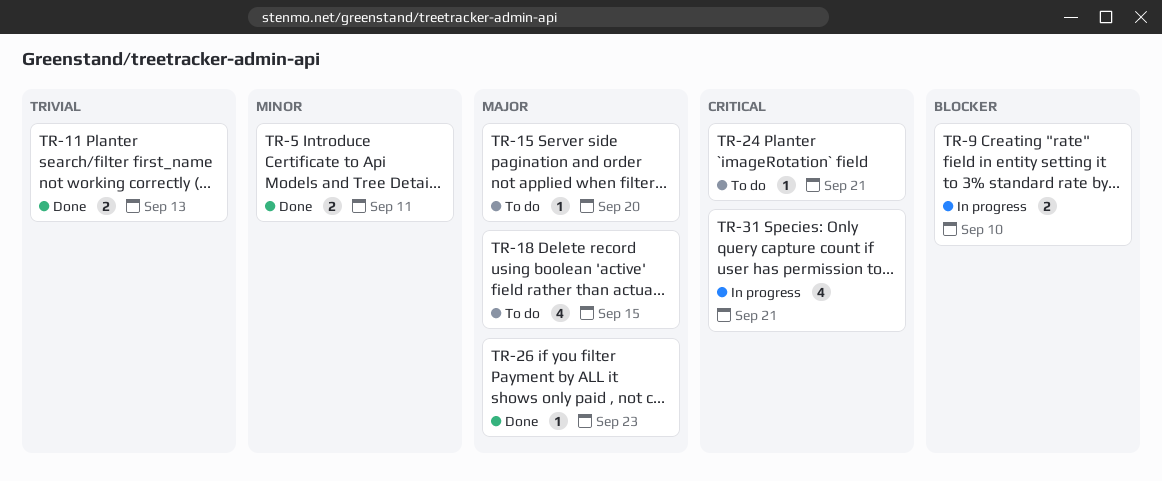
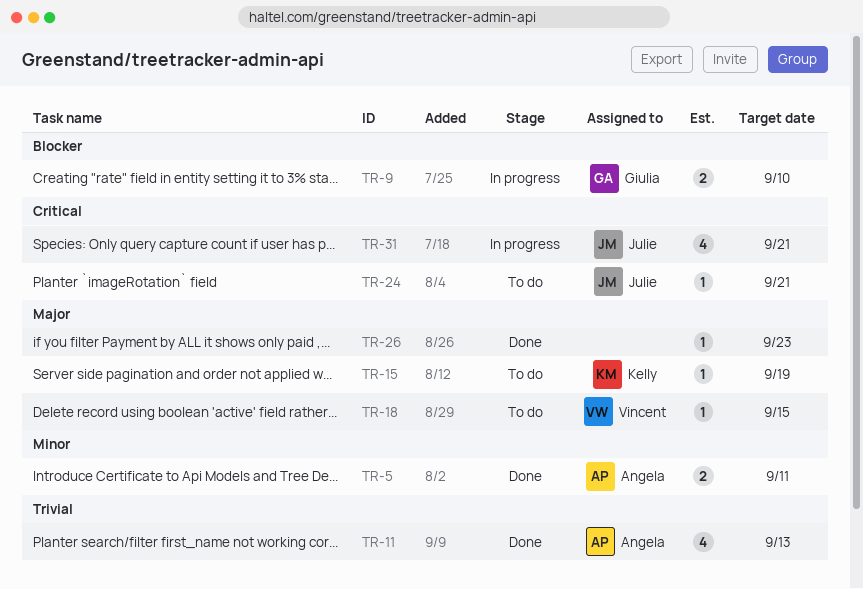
TR-11, estimate: 2 -> 4
TR-15, due: Sep 20 -> Sep 19
TR-18, estimate: 4 -> 1

